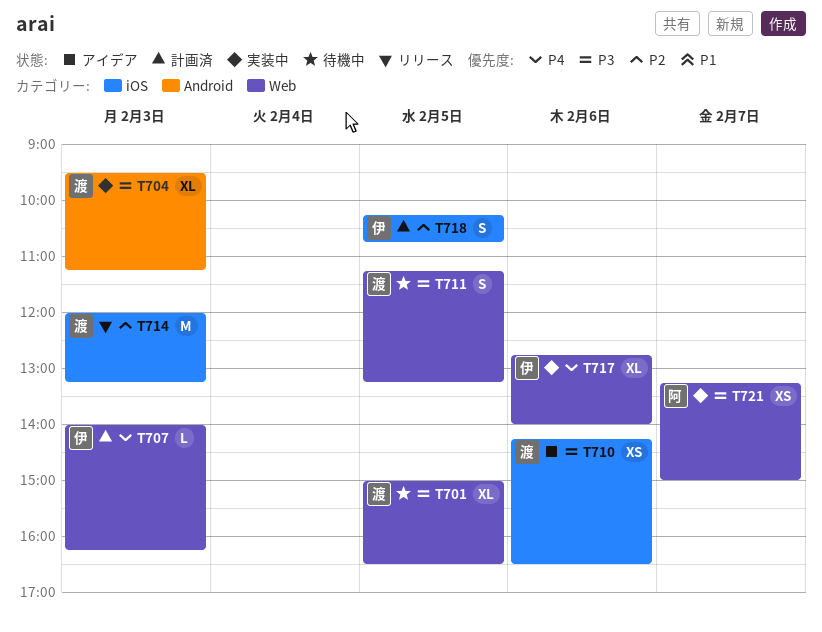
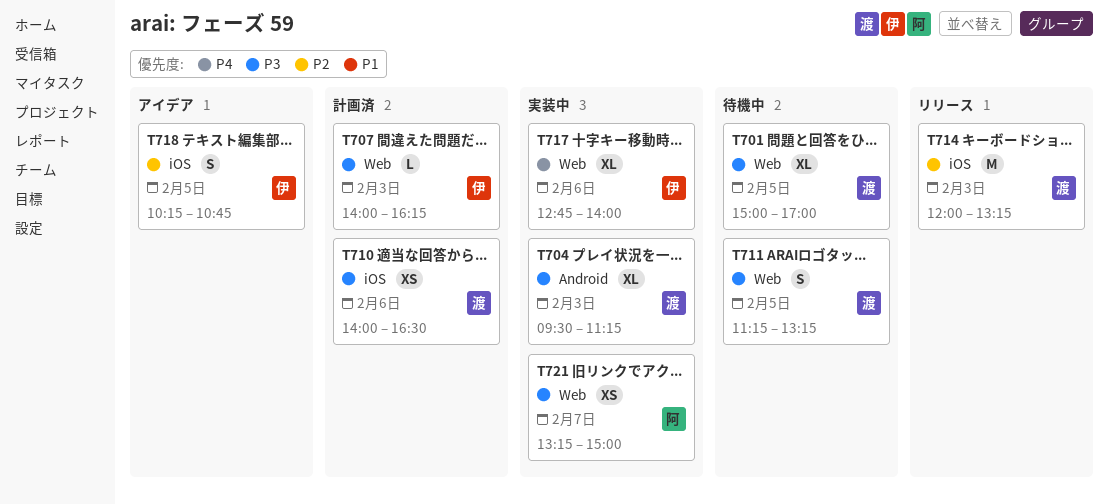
T701, ends: 16:30 -> 17:00
T707, priority: P4 -> P3
T710, status: アイデア -> 計画済
T710, begins: 14:15 -> 14:00
T718, status: 計画済 -> アイデア

